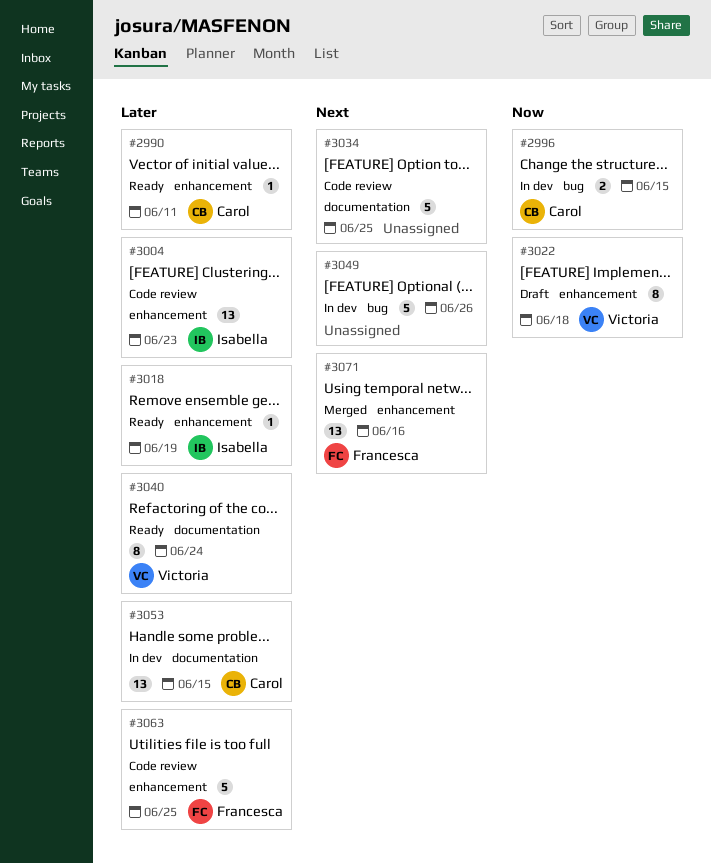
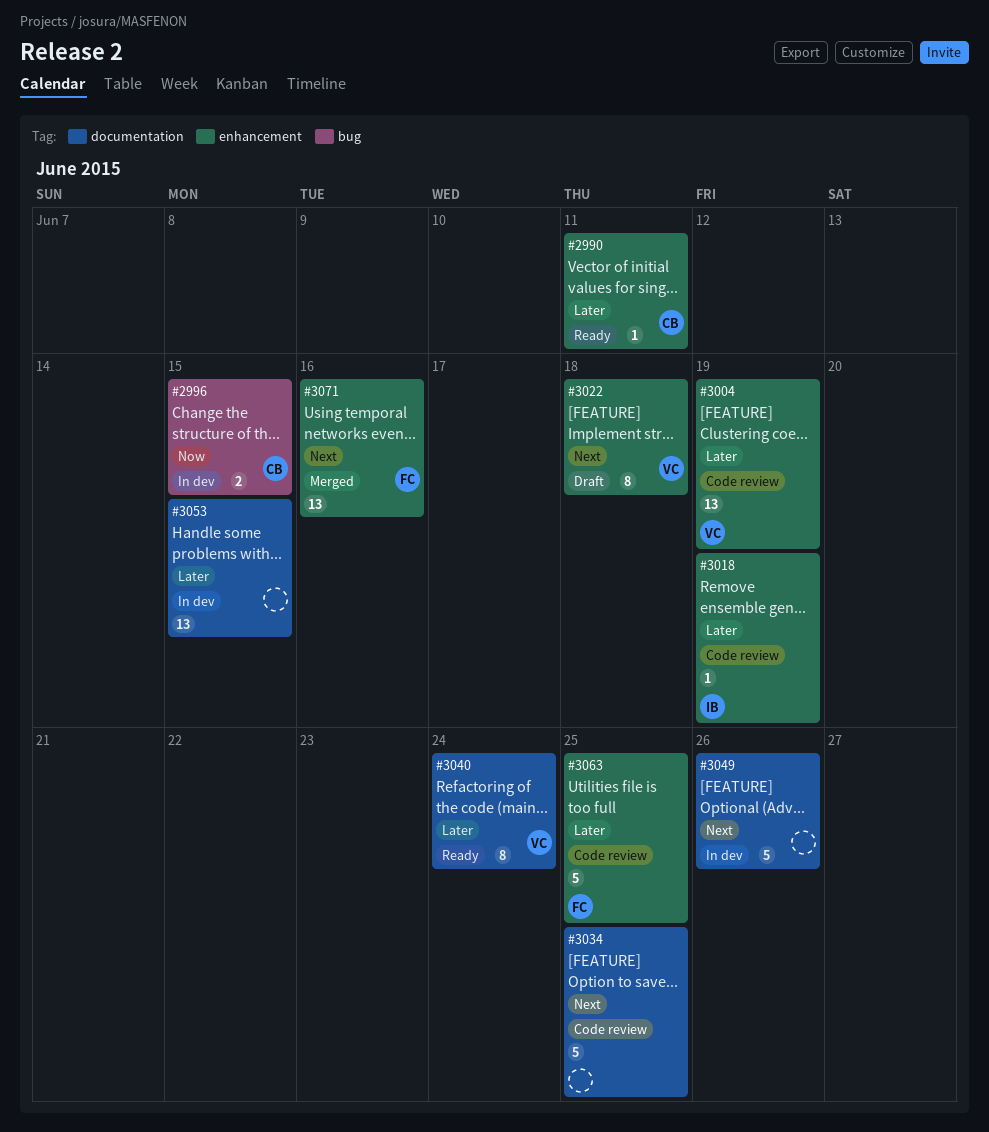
#3004, owner: Isabella -> Victoria
#3004, due: Jun 23 -> Jun 19
#3018, status: Ready -> Code review
#3022, priority: Now -> Next
#3049, label: bug -> documentation
#3053, owner: Carol -> none

